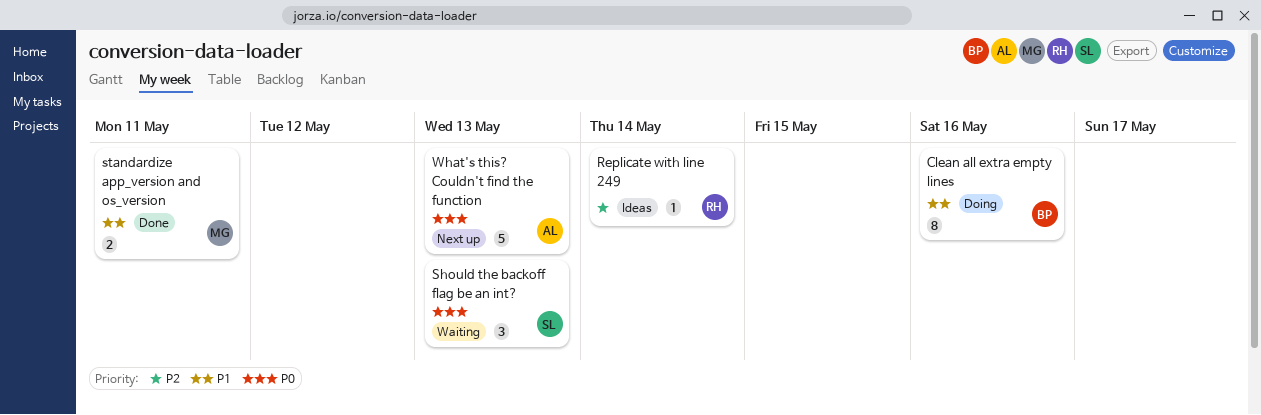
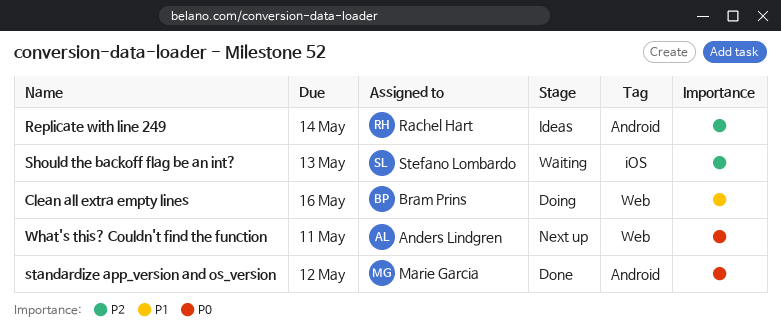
Should the backoff flag be an int?, priority: P0 -> P2
standardize app_version and os_version, priority: P1 -> P0
standardize app_version and os_version, due: May 11 -> May 12
What's this? Couldn't find the function, due: May 13 -> May 11

